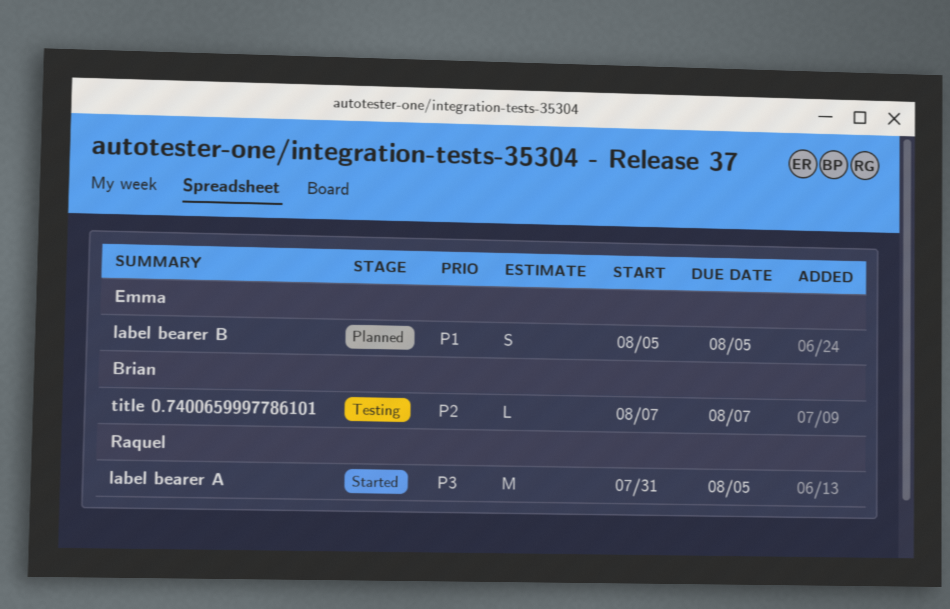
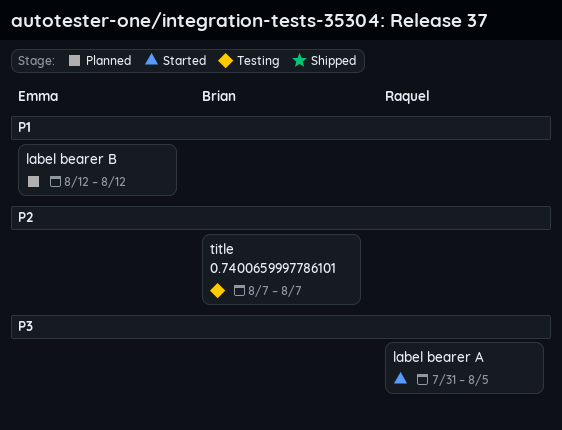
label bearer B, start: Aug 5 -> Aug 12
label bearer B, due: Aug 5 -> Aug 12

